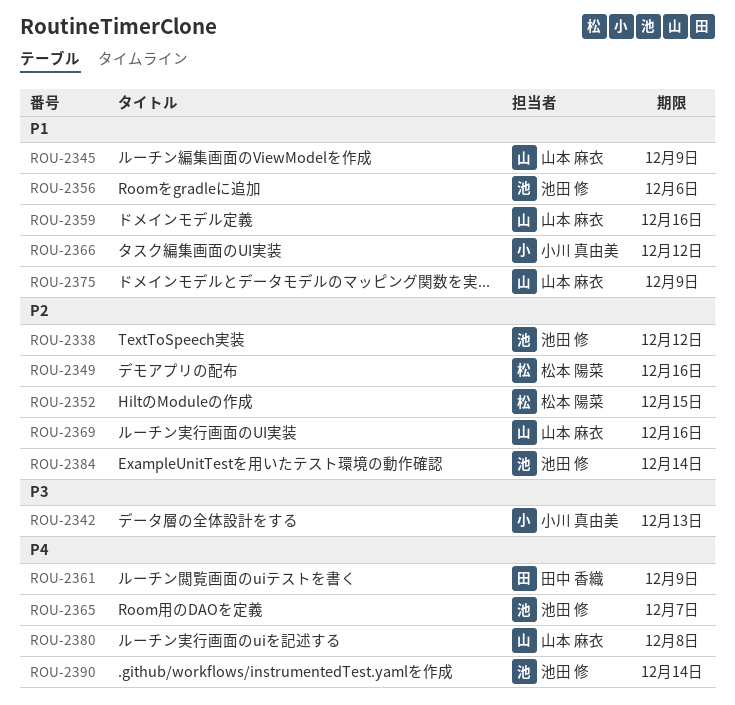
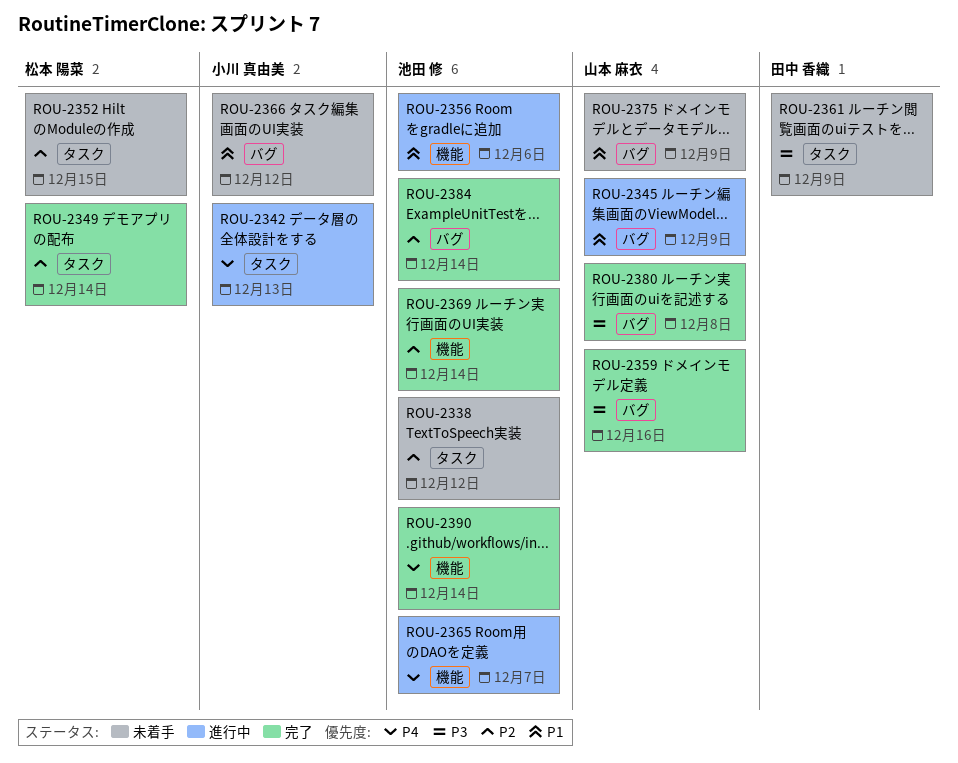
ROU-2342, priority: P3 -> P4
ROU-2349, due: Dec 16 -> Dec 14
ROU-2359, priority: P1 -> P3
ROU-2361, priority: P4 -> P3
ROU-2369, owner: 山本 麻衣 -> 池田 修
ROU-2369, due: Dec 16 -> Dec 14
ROU-2380, priority: P4 -> P3

